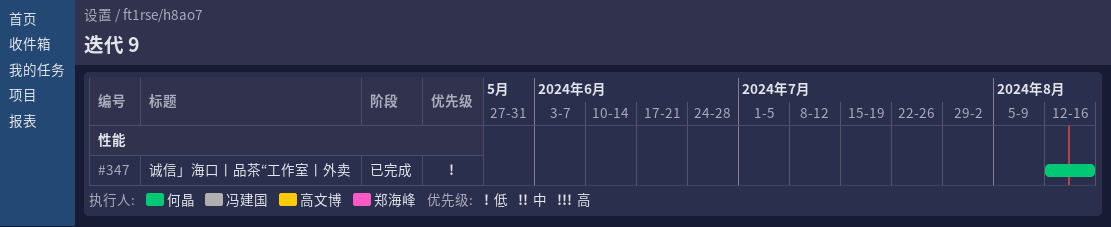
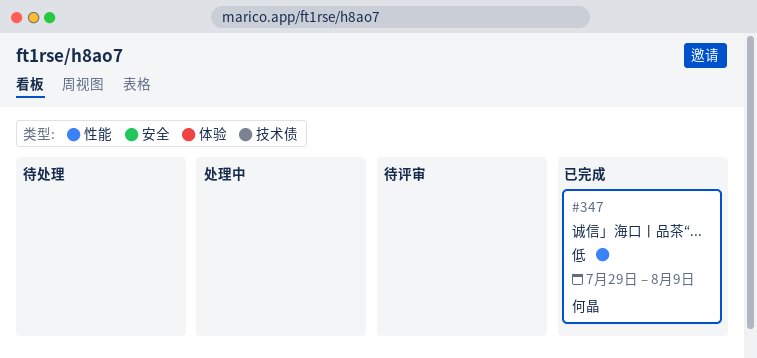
#347, start: Aug 12 -> Jul 29
#347, due: Aug 16 -> Aug 9

